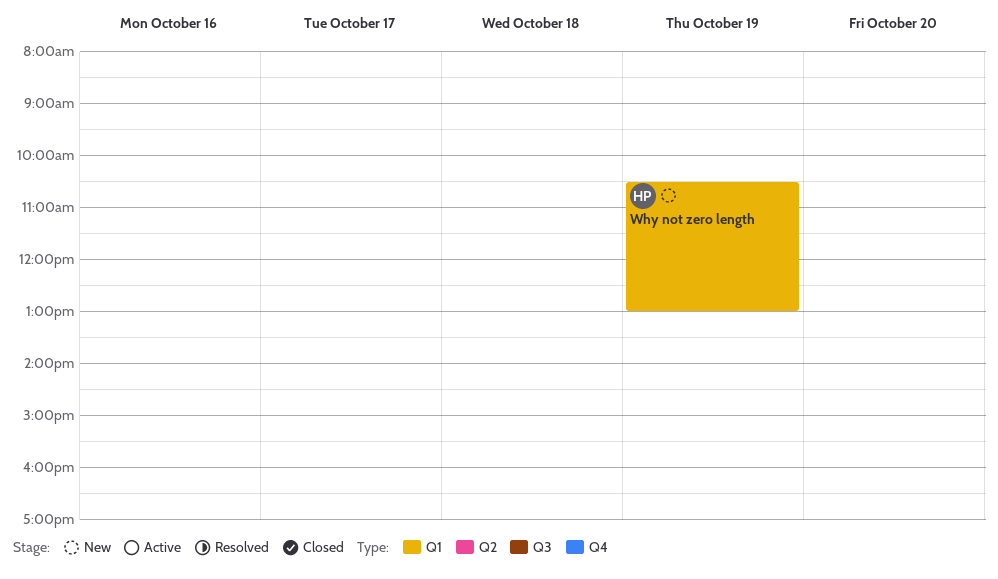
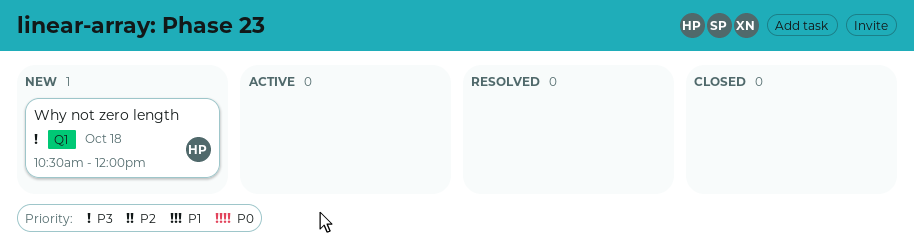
Why not zero length, day: Oct 19 -> Oct 18
Why not zero length, ends: 13:00 -> 12:00

